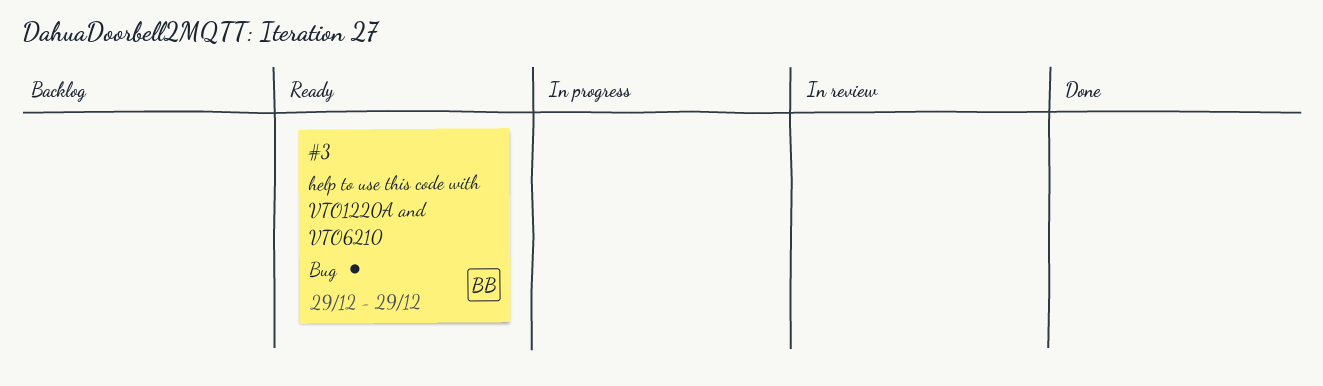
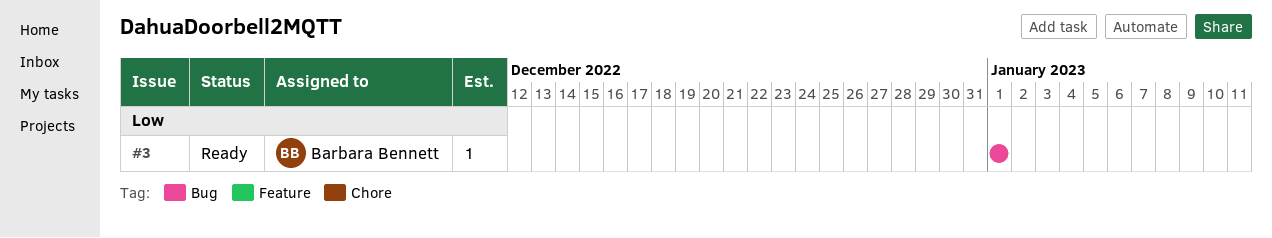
#3, start: Dec 29 -> Jan 1
#3, due: Dec 29 -> Jan 1

